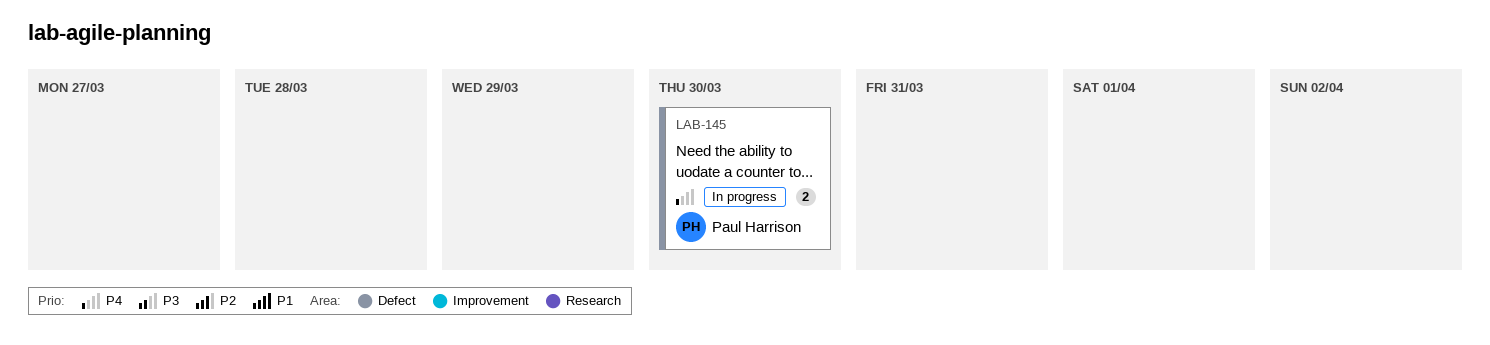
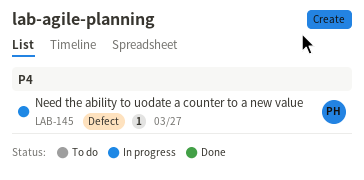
LAB-145, estimate: 2 -> 1
LAB-145, due: Mar 30 -> Mar 27

